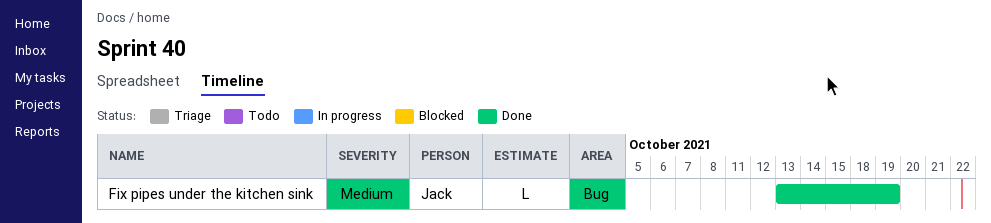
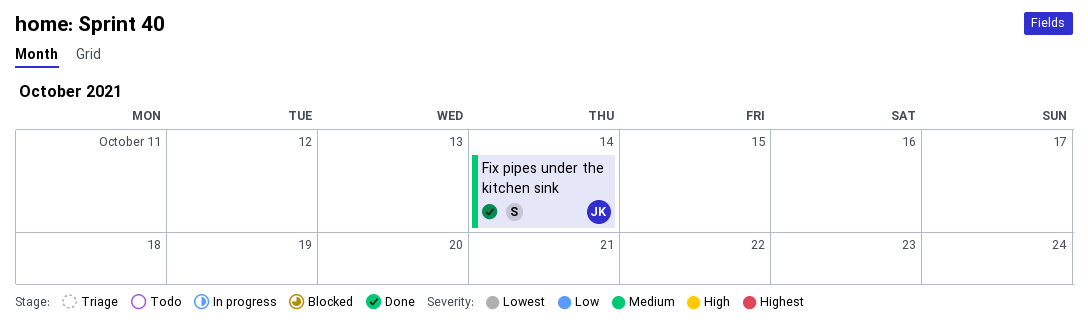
Fix pipes under the kitchen sink, estimate: L -> S
Fix pipes under the kitchen sink, due: Oct 19 -> Oct 14

